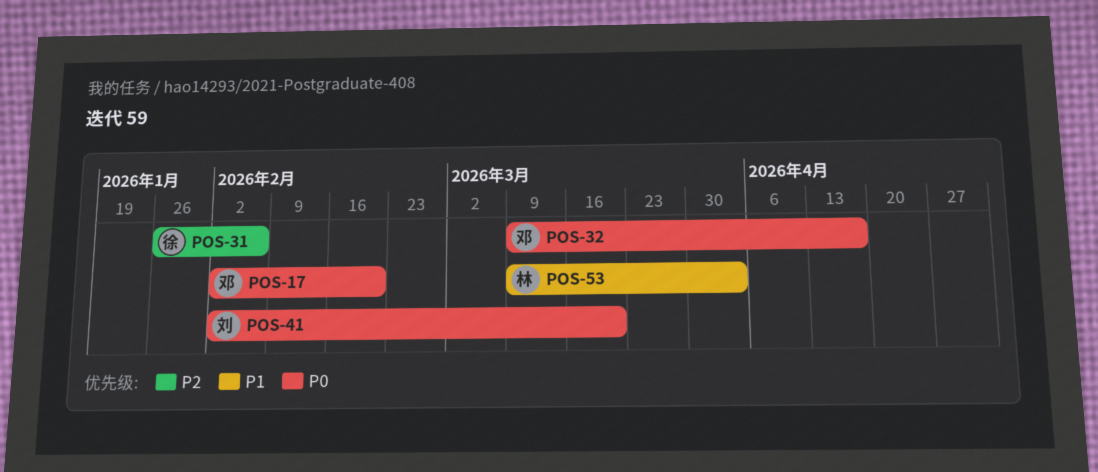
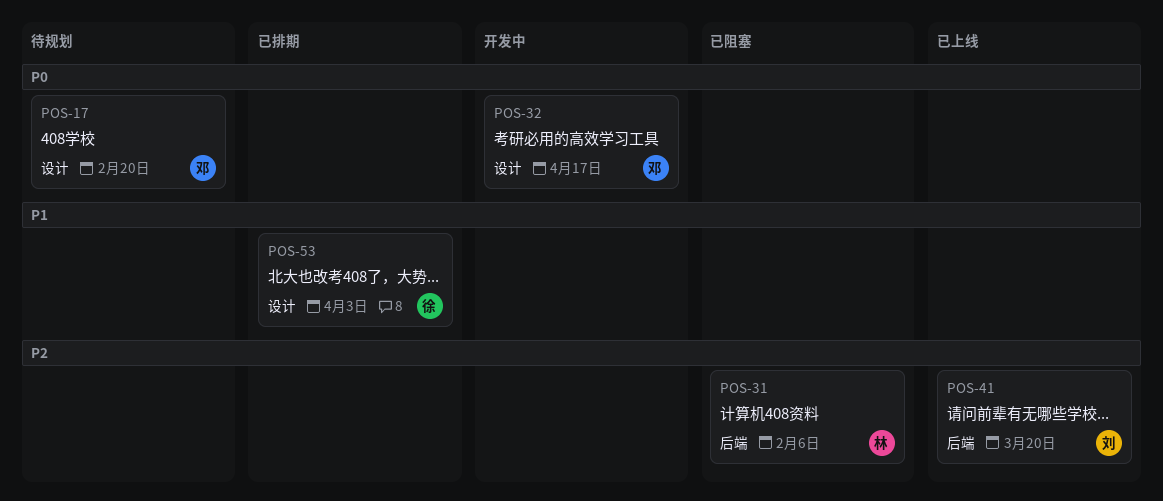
POS-31, owner: 徐 -> 林
POS-41, priority: P0 -> P2
POS-53, owner: 林 -> 徐

